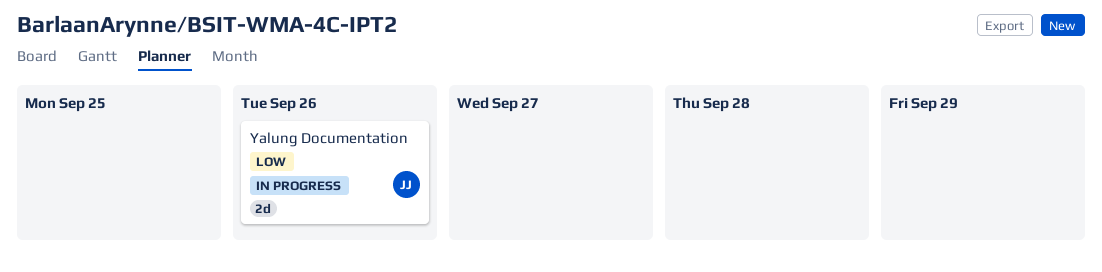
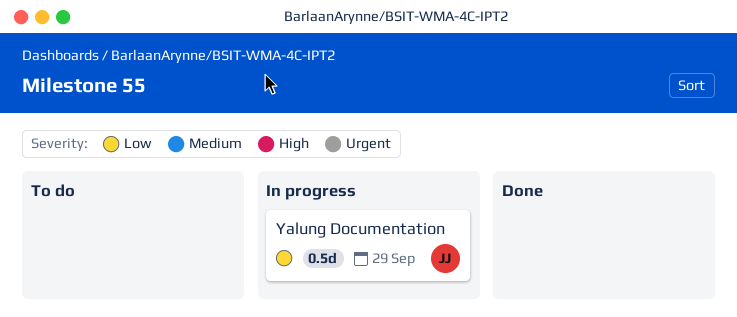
Yalung Documentation, estimate: 2d -> 0.5d
Yalung Documentation, due: Sep 26 -> Sep 29

